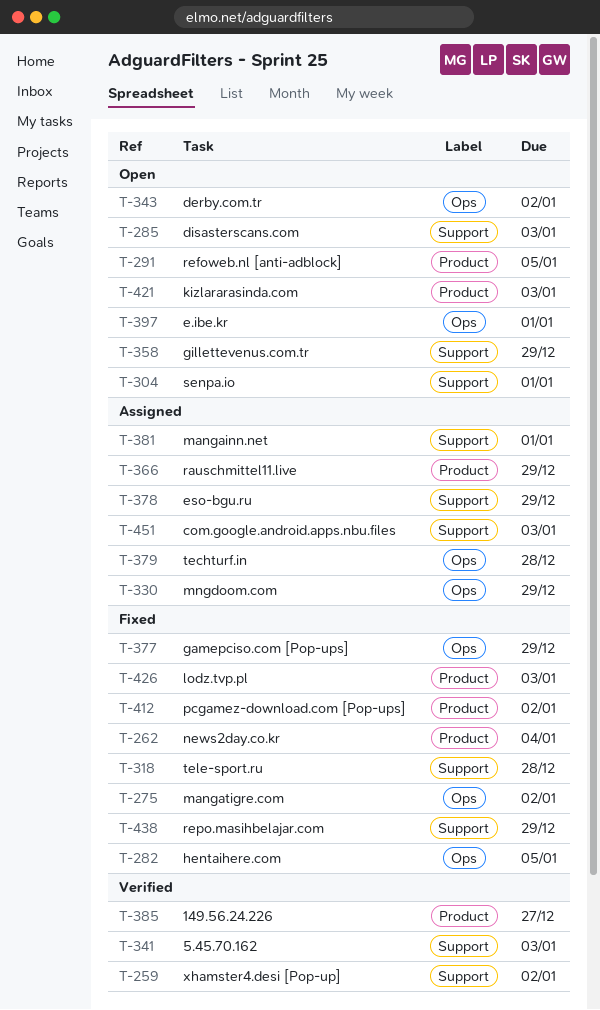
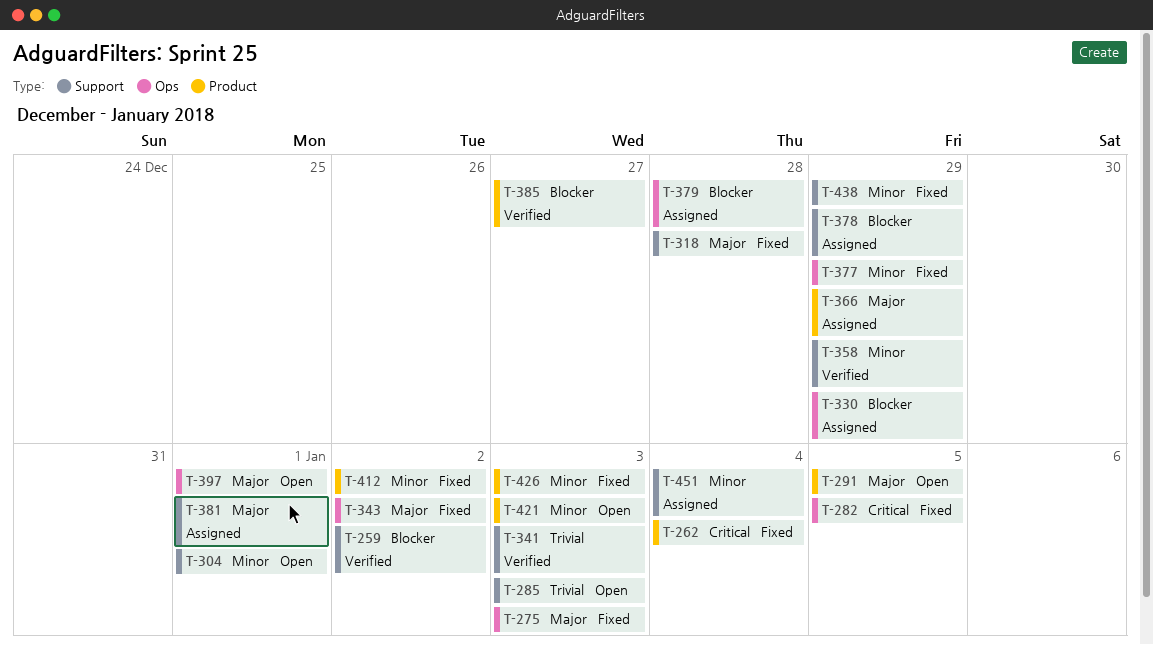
T-275, due: Jan 2 -> Jan 3
T-343, status: Open -> Fixed
T-358, status: Open -> Verified
T-451, due: Jan 3 -> Jan 4

